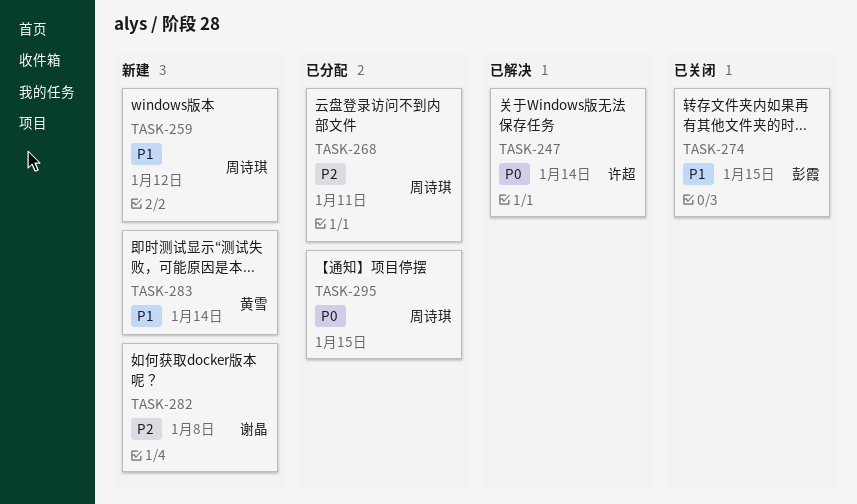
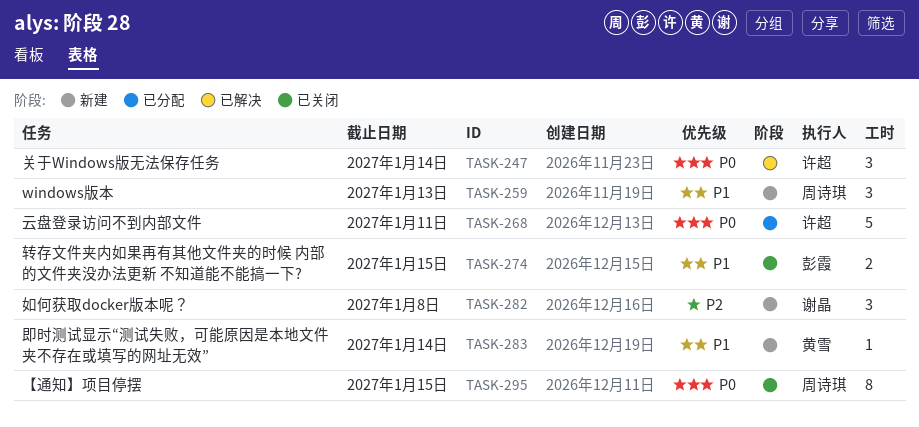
TASK-259, due: Jan 12 -> Jan 13
TASK-268, owner: 周诗琪 -> 许超
TASK-268, priority: P2 -> P0
TASK-295, status: 已分配 -> 已关闭

